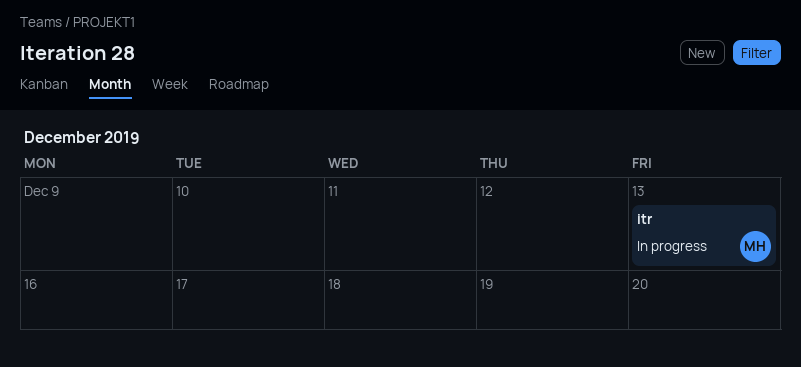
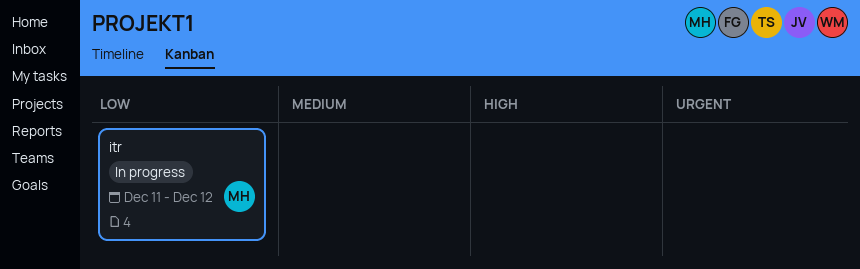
itr, due: Dec 13 -> Dec 12

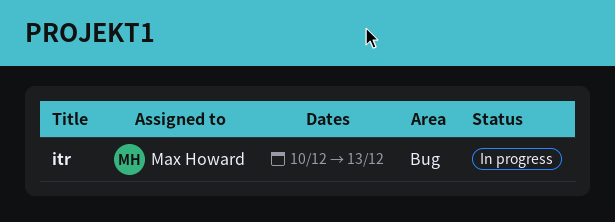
itr, start: Dec 11 -> Dec 10
itr, due: Dec 12 -> Dec 13

